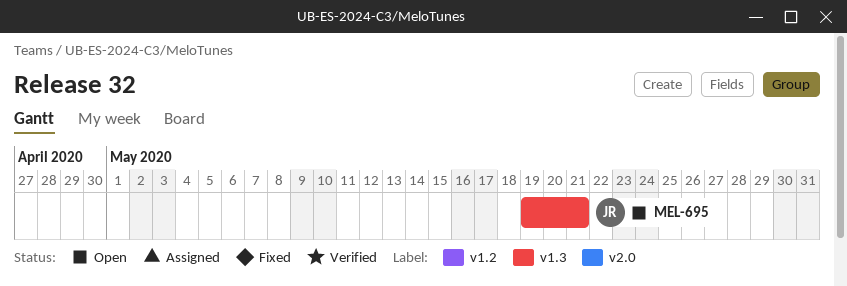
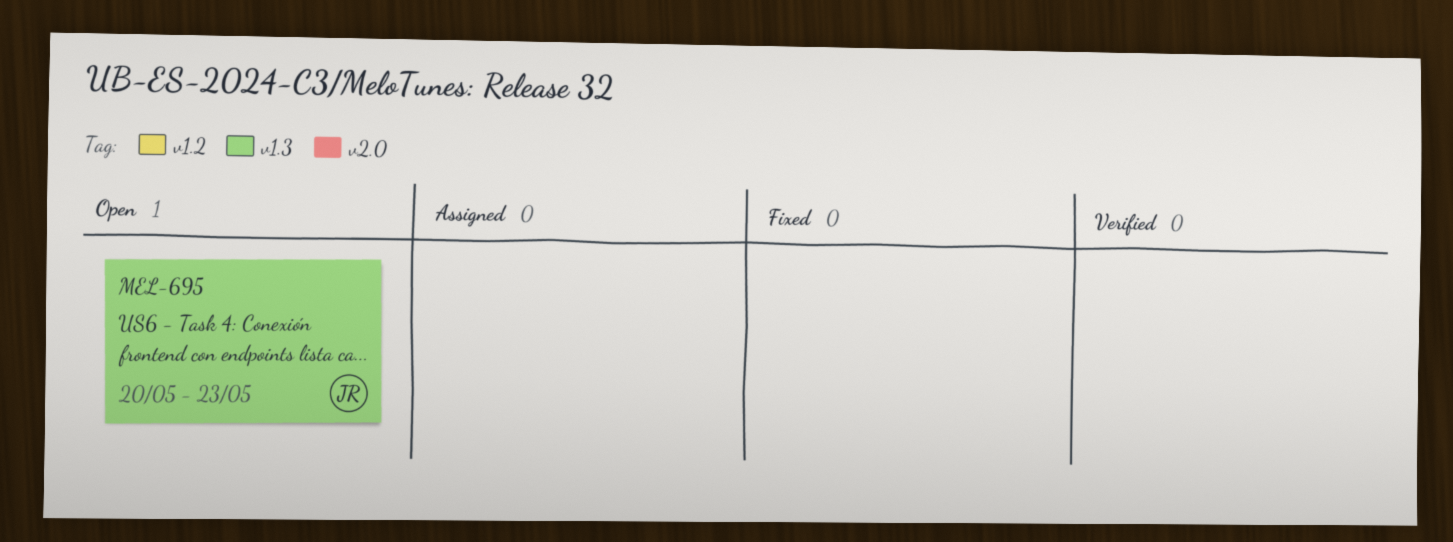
MEL-695, start: May 19 -> May 20
MEL-695, due: May 21 -> May 23

